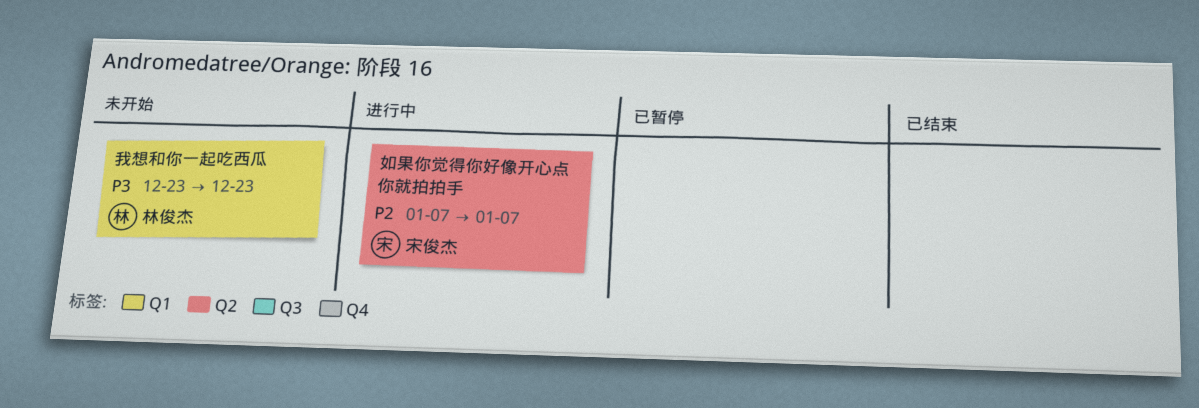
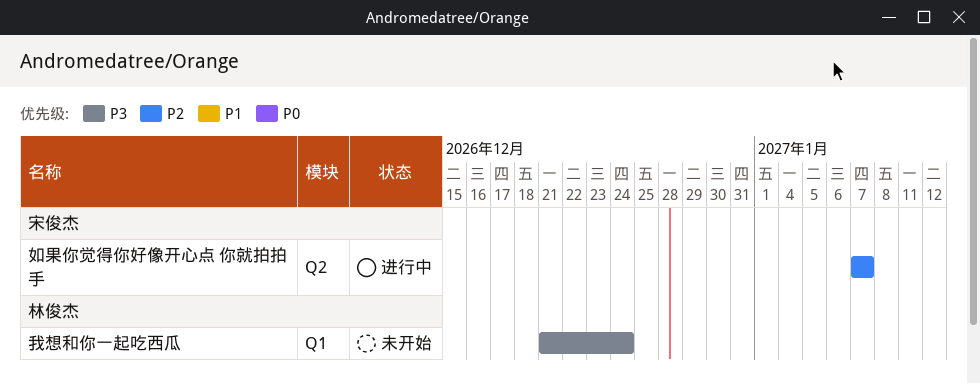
我想和你一起吃西瓜, start: Dec 23 -> Dec 21
我想和你一起吃西瓜, due: Dec 23 -> Dec 24

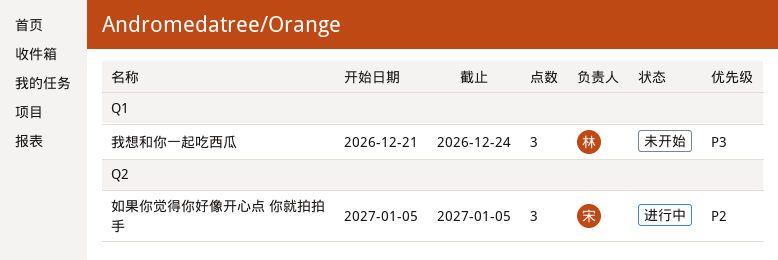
如果你觉得你好像开心点 你就拍拍手, start: Jan 7 -> Jan 5
如果你觉得你好像开心点 你就拍拍手, due: Jan 7 -> Jan 5

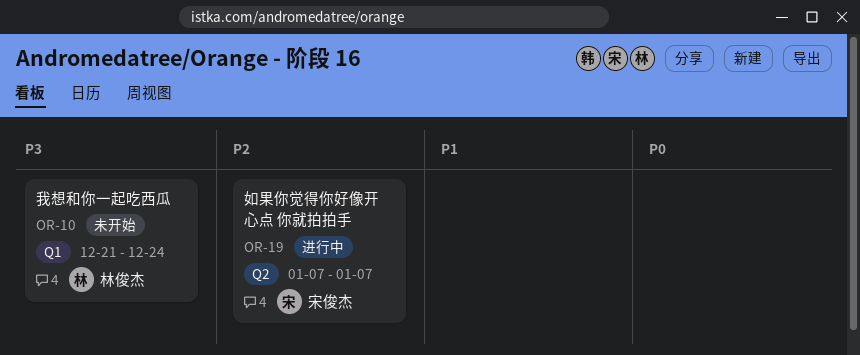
如果你觉得你好像开心点 你就拍拍手, start: Jan 5 -> Jan 7
如果你觉得你好像开心点 你就拍拍手, due: Jan 5 -> Jan 7

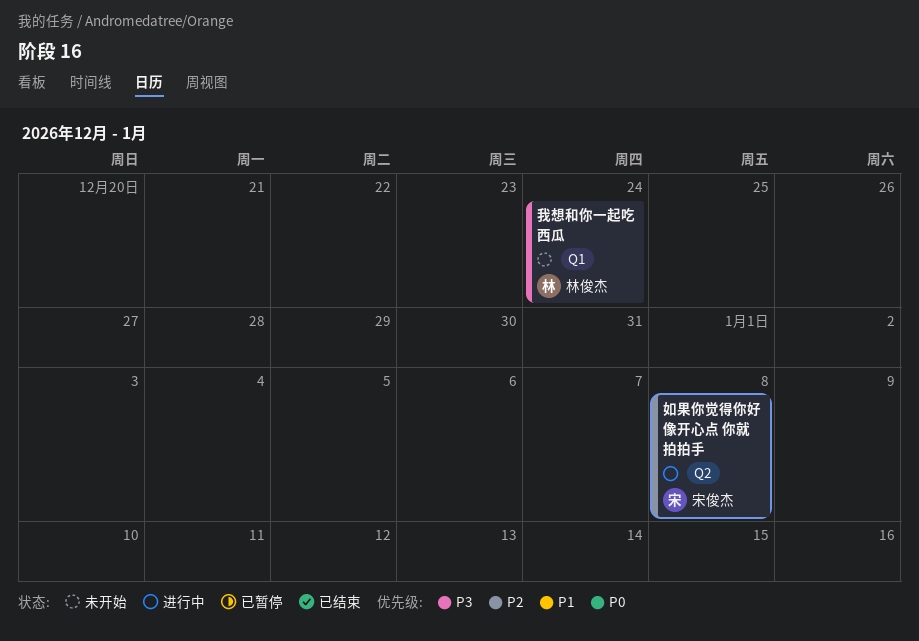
如果你觉得你好像开心点 你就拍拍手, due: Jan 7 -> Jan 8

